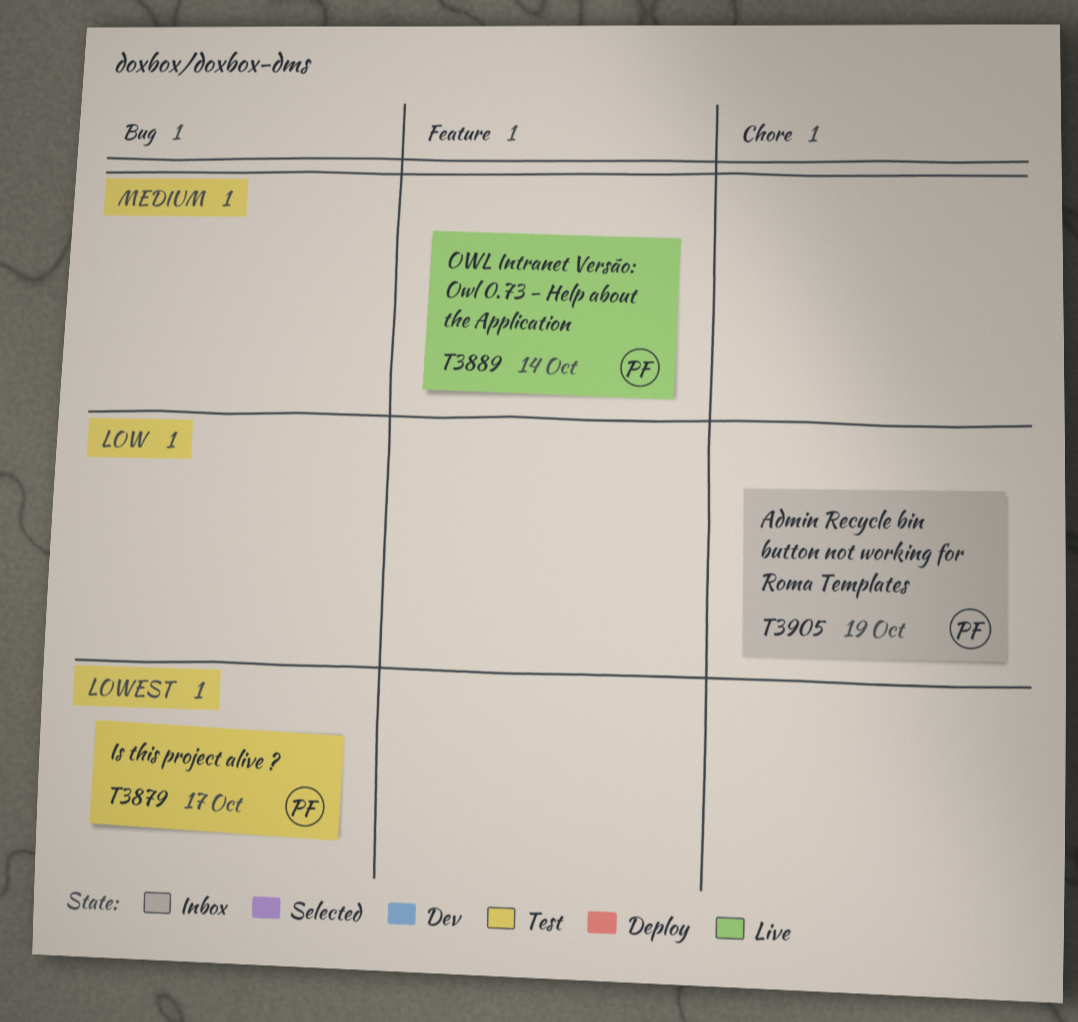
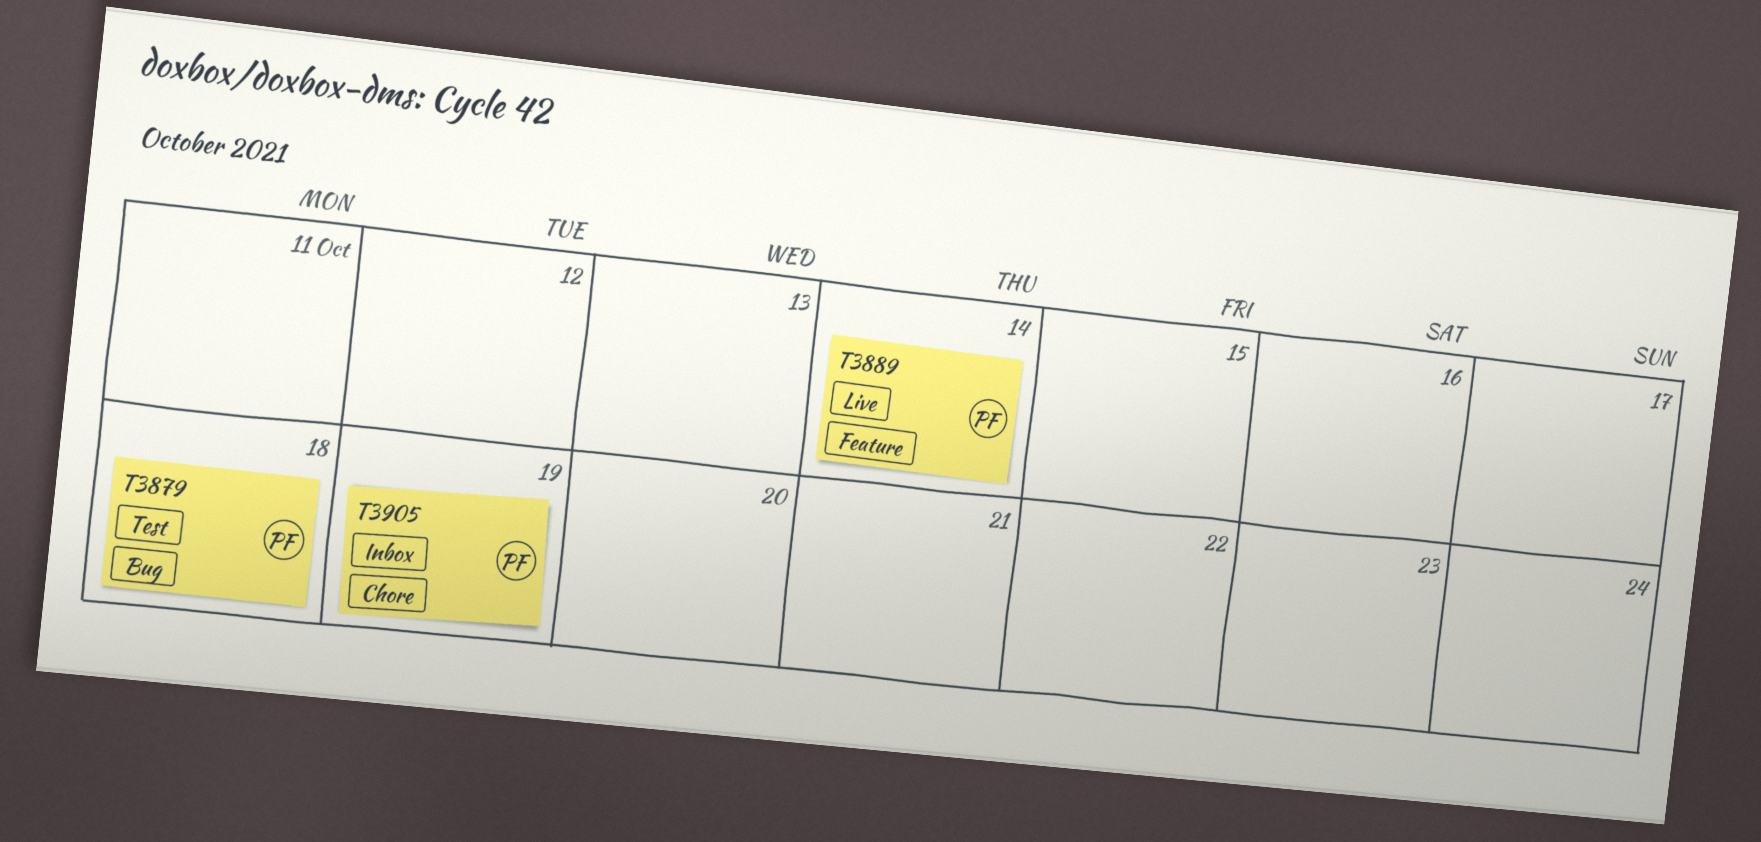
T3879, due: Oct 17 -> Oct 18

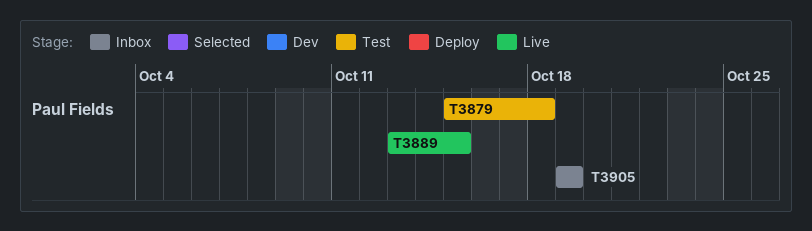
T3889, due: Oct 14 -> Oct 15

